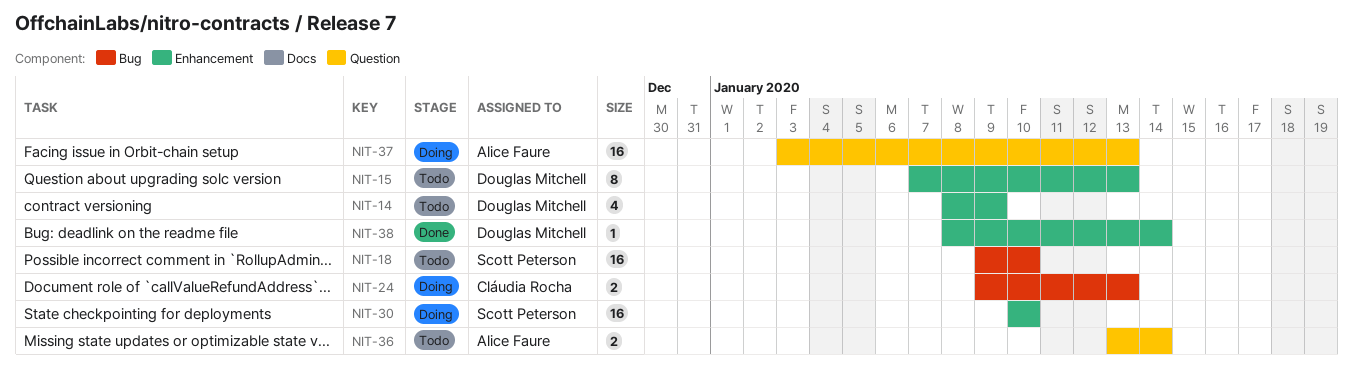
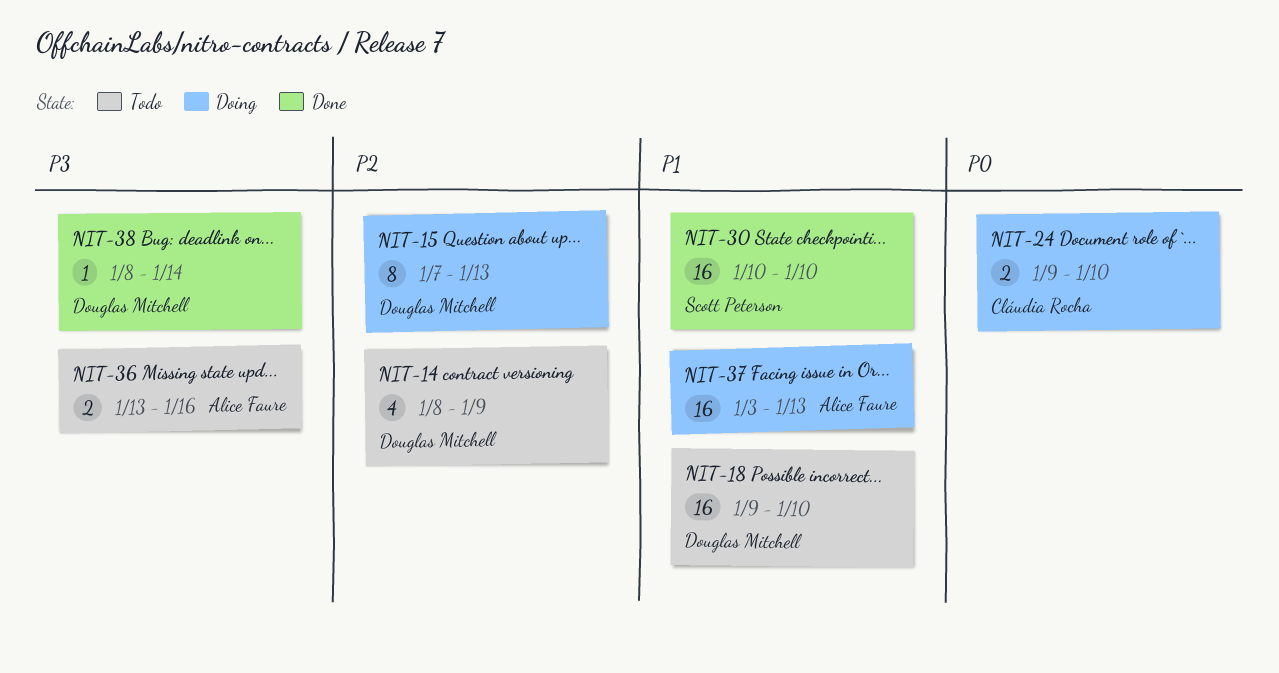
NIT-15, status: Todo -> Doing
NIT-18, owner: Scott Peterson -> Douglas Mitchell
NIT-24, due: Jan 13 -> Jan 10
NIT-30, status: Doing -> Done
NIT-36, due: Jan 14 -> Jan 16

